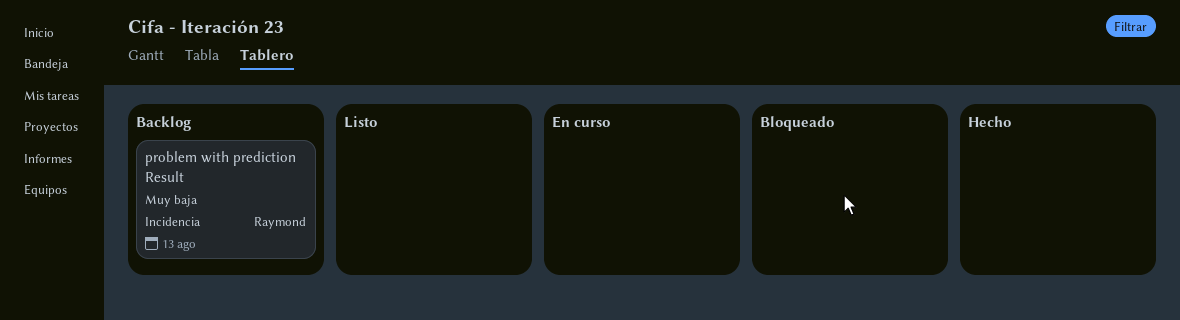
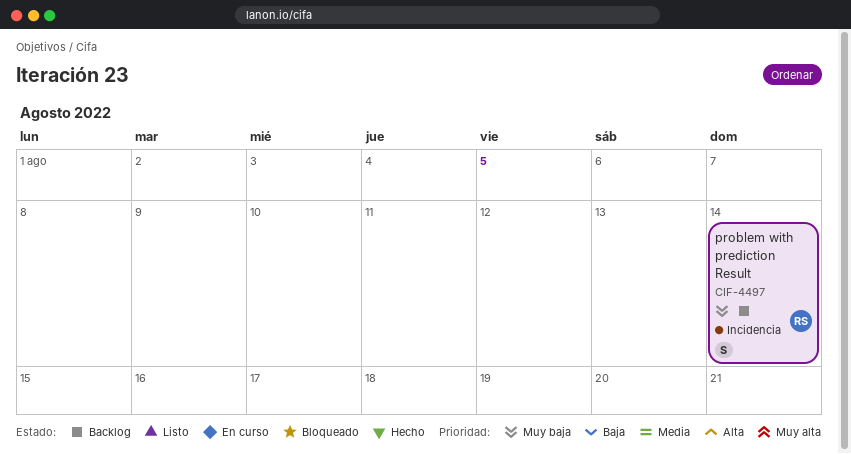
problem with prediction Result, due: Aug 13 -> Aug 14

